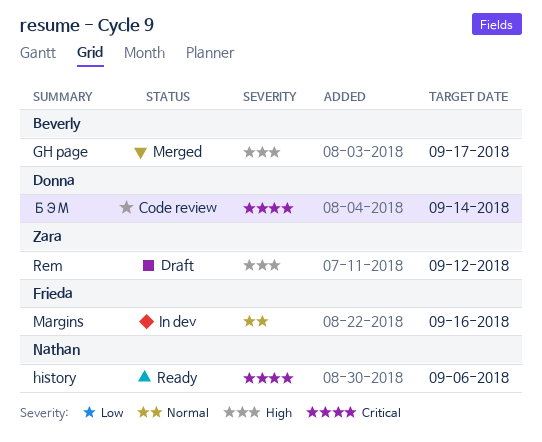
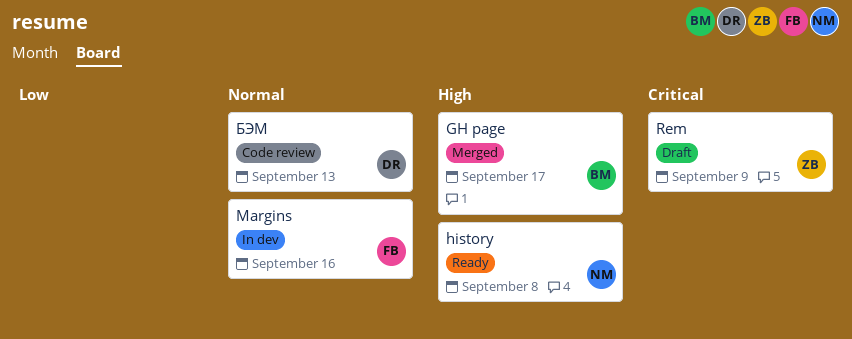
history, priority: Critical -> High
history, due: Sep 6 -> Sep 8
Rem, priority: High -> Critical
Rem, due: Sep 12 -> Sep 9
БЭМ, priority: Critical -> Normal
БЭМ, due: Sep 14 -> Sep 13

